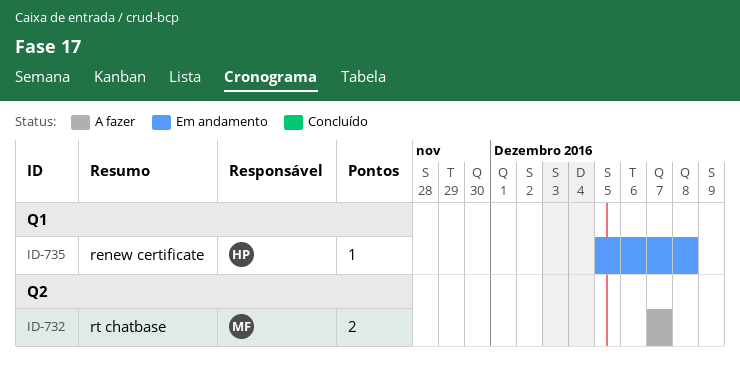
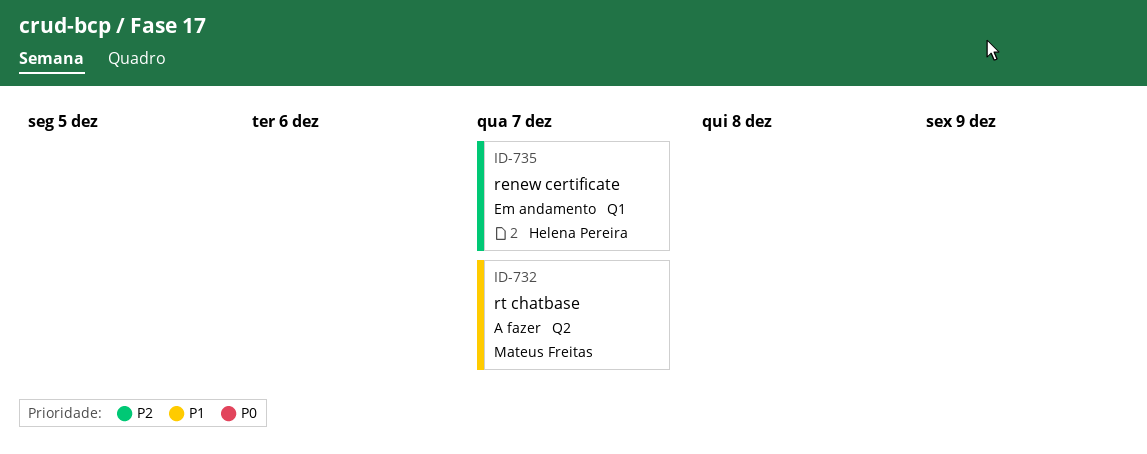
ID-735, due: Dec 8 -> Dec 7

